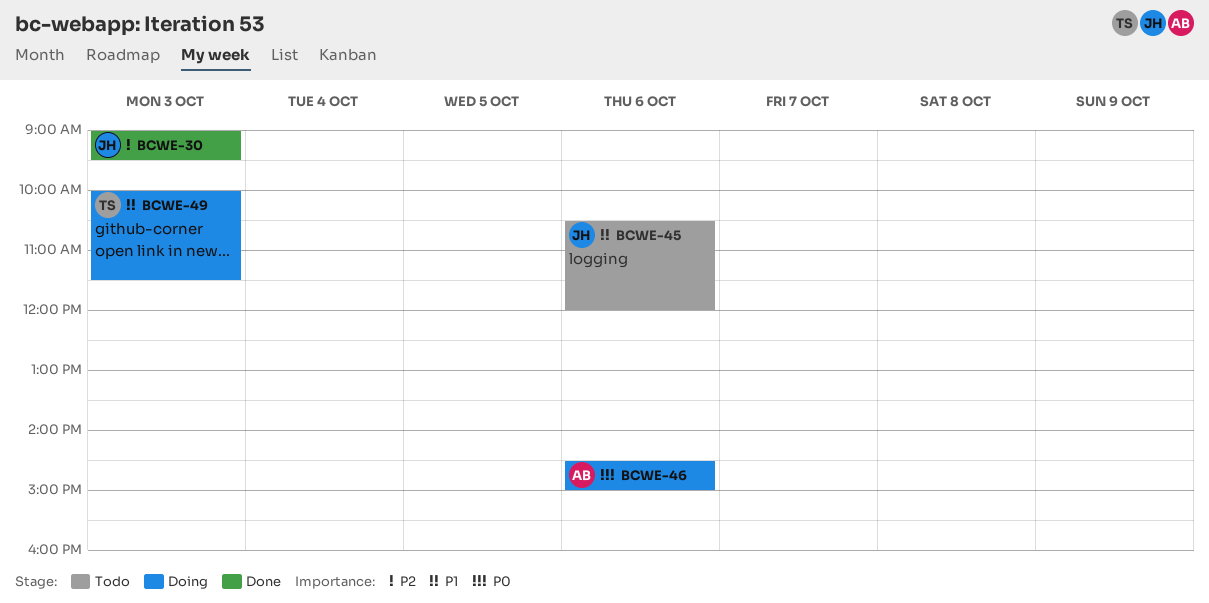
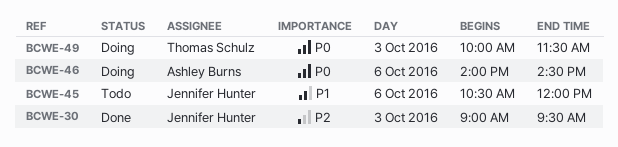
BCWE-46, begins: 14:30 -> 14:00
BCWE-46, ends: 15:00 -> 14:30
BCWE-49, priority: P1 -> P0

